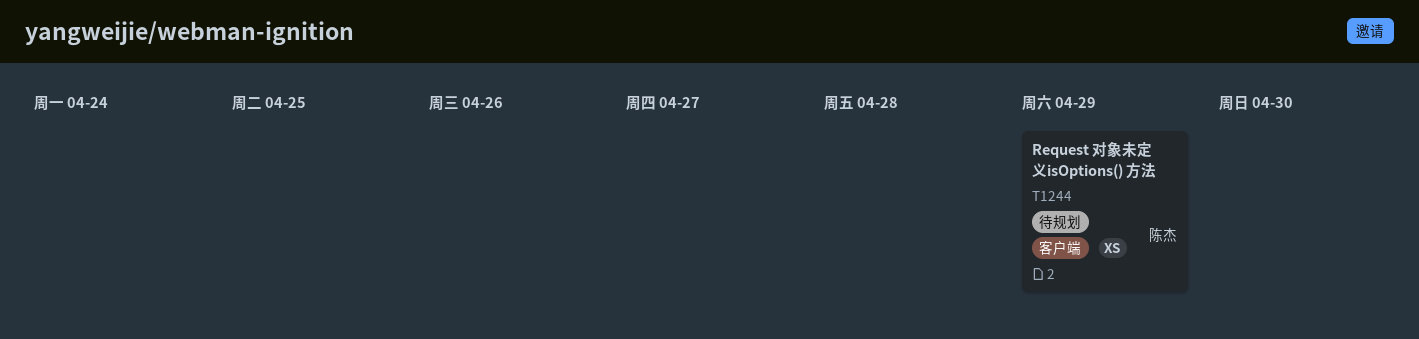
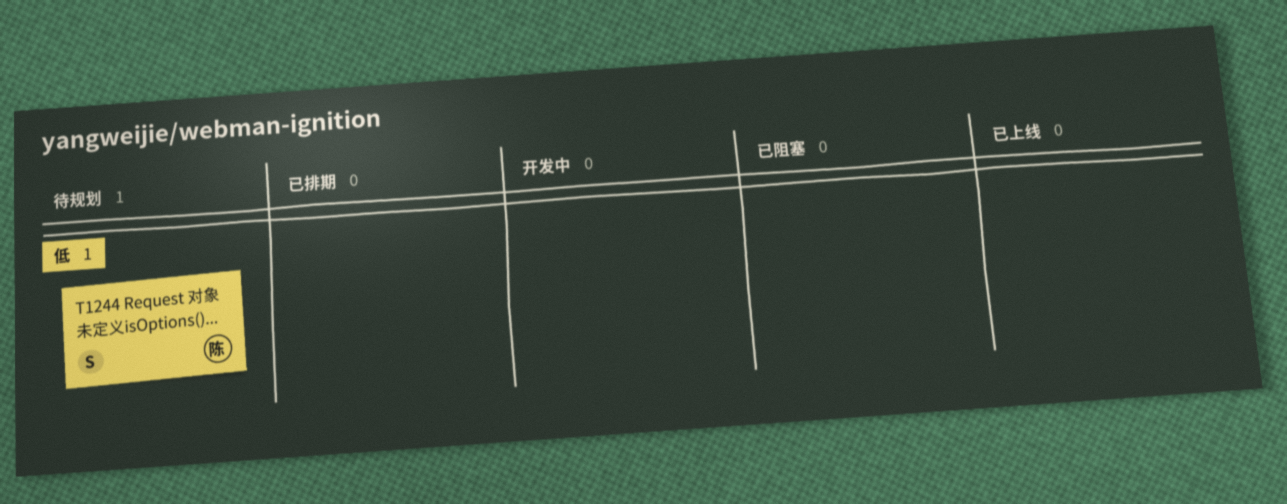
T1244, estimate: XS -> S

